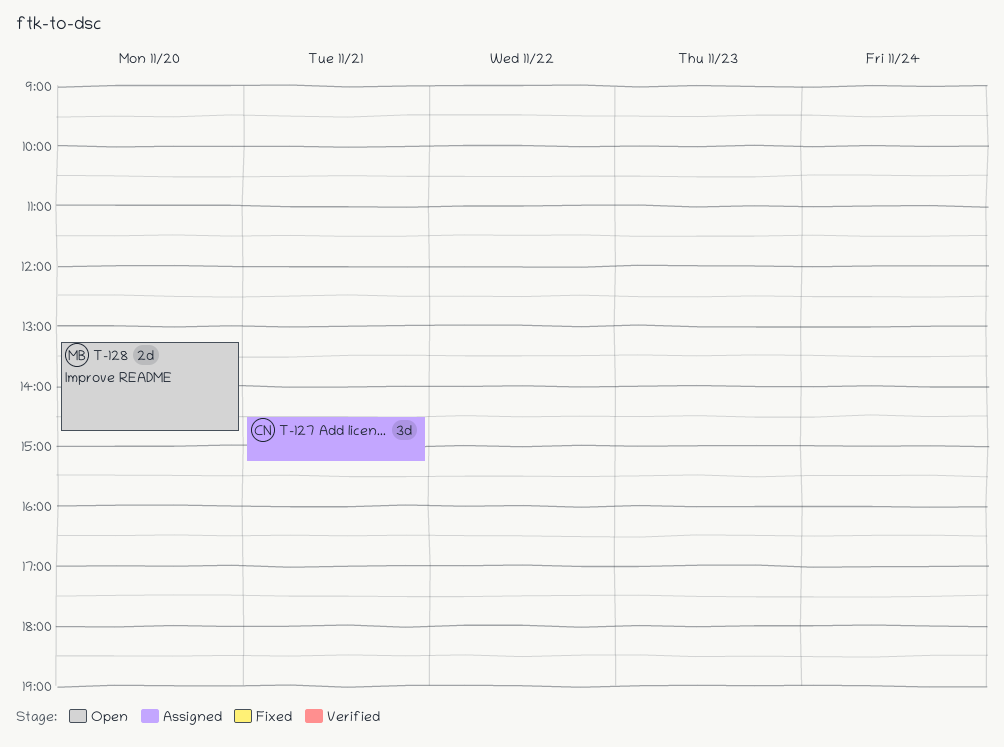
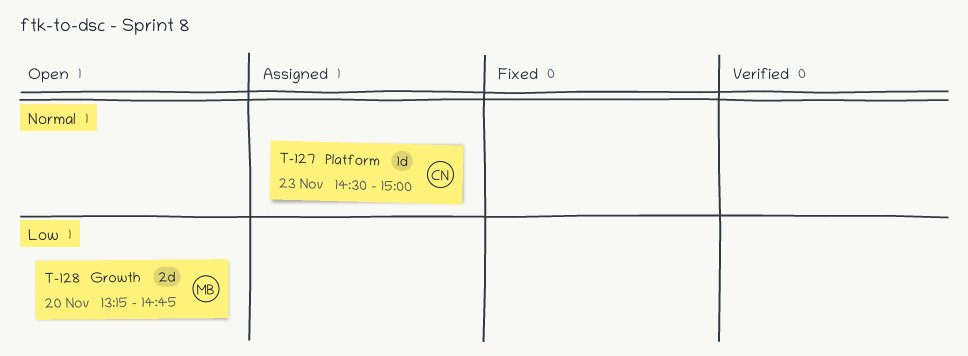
T-127, estimate: 3d -> 1d
T-127, day: Nov 21 -> Nov 23
T-127, ends: 15:15 -> 15:00

